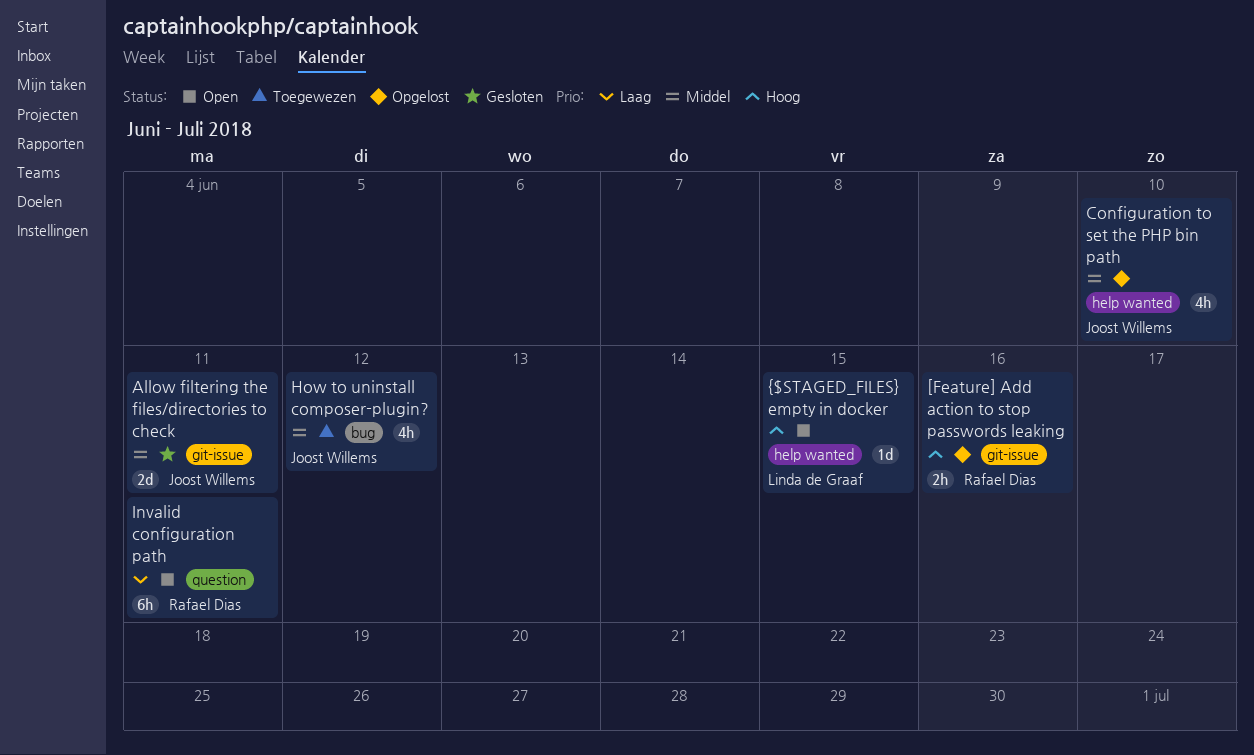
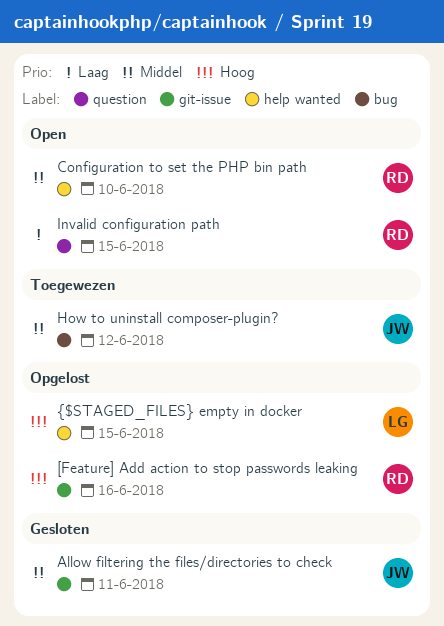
Configuration to set the PHP bin path, status: Opgelost -> Open
Configuration to set the PHP bin path, owner: Joost Willems -> Rafael Dias
Invalid configuration path, due: Jun 11 -> Jun 15
{$STAGED_FILES} empty in docker, status: Open -> Opgelost

